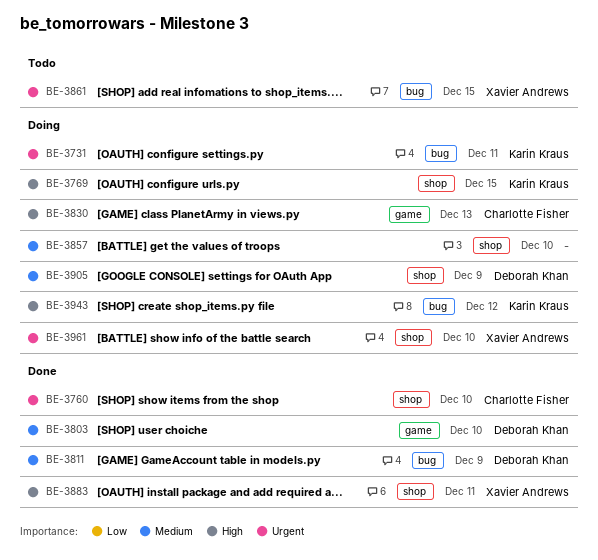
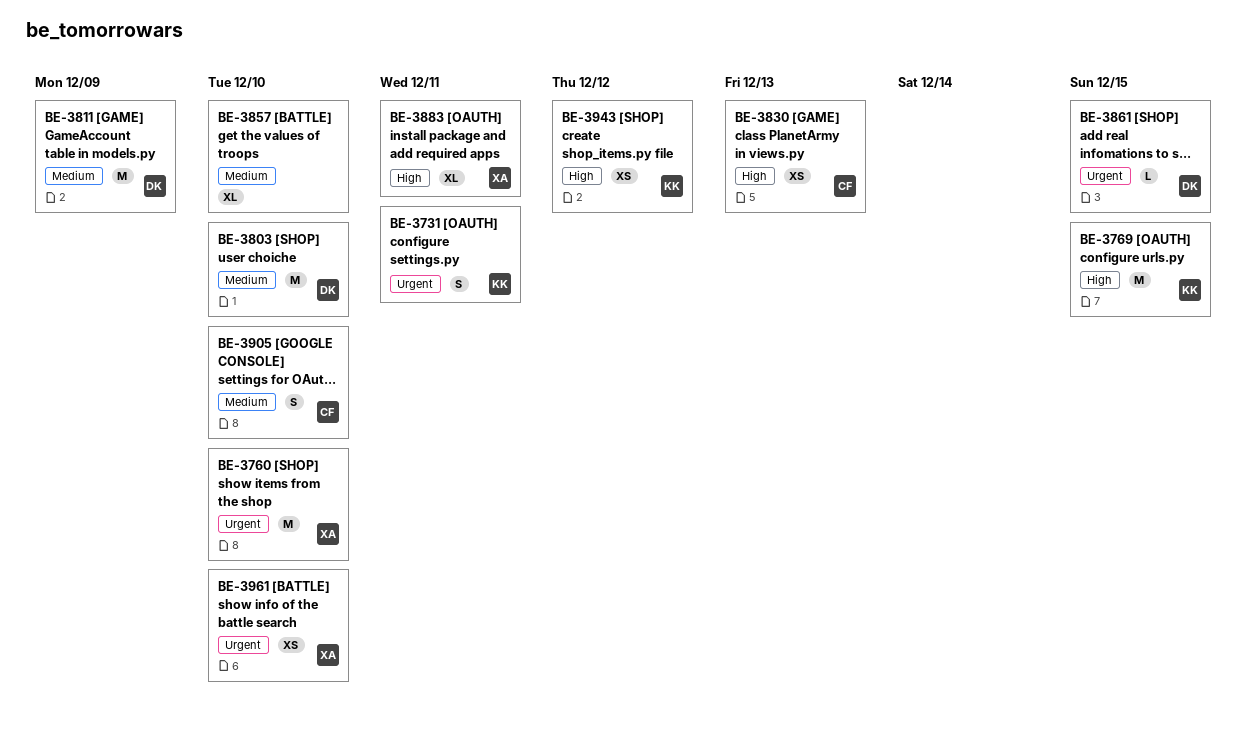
BE-3760, owner: Charlotte Fisher -> Xavier Andrews
BE-3861, owner: Xavier Andrews -> Deborah Khan
BE-3905, owner: Deborah Khan -> Charlotte Fisher
BE-3905, due: Dec 9 -> Dec 10

